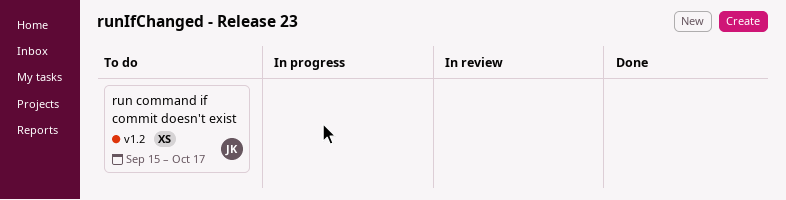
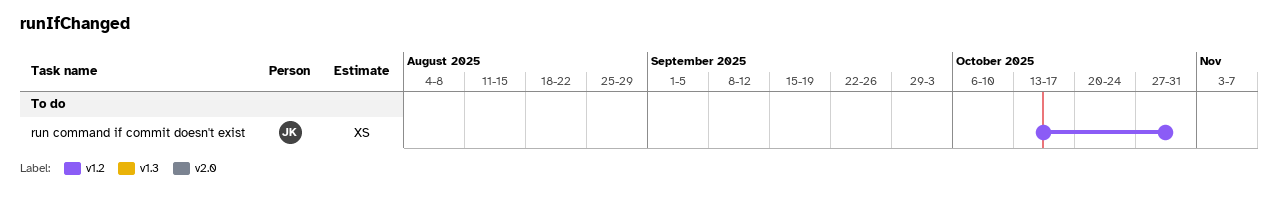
run command if commit doesn't exist, start: Sep 15 -> Oct 13
run command if commit doesn't exist, due: Oct 17 -> Oct 31

